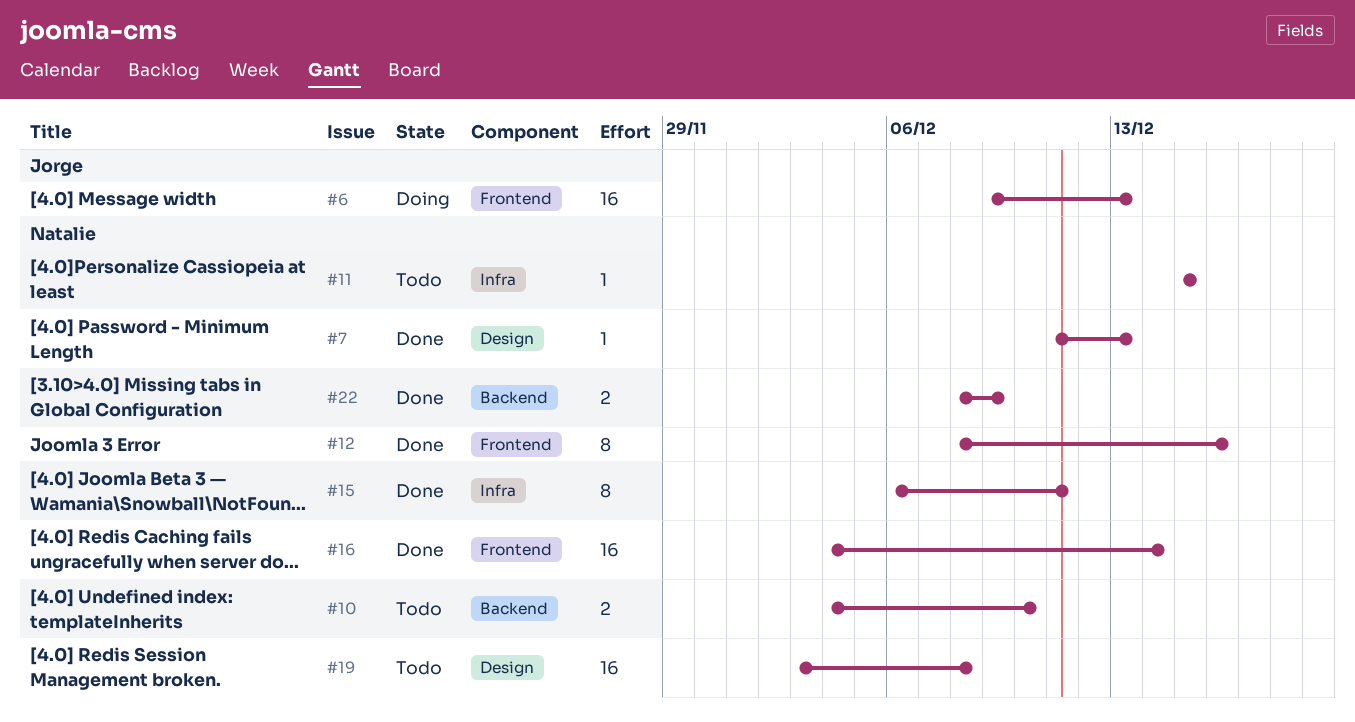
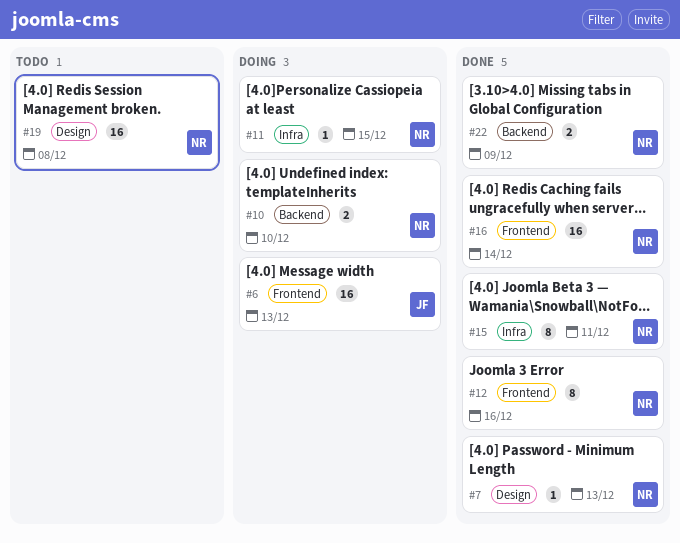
#10, status: Todo -> Doing
#11, status: Todo -> Doing

